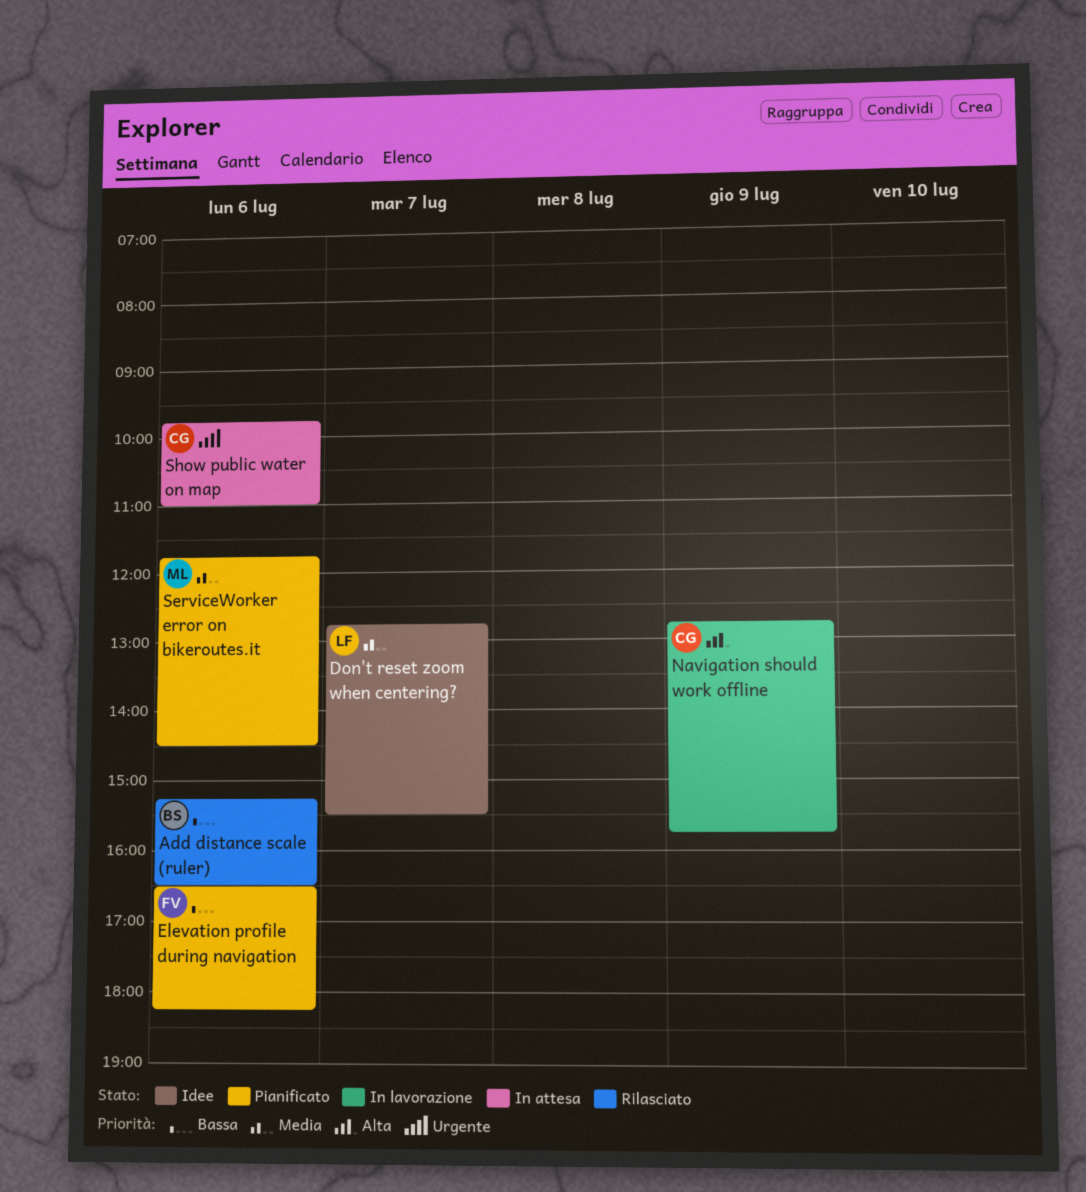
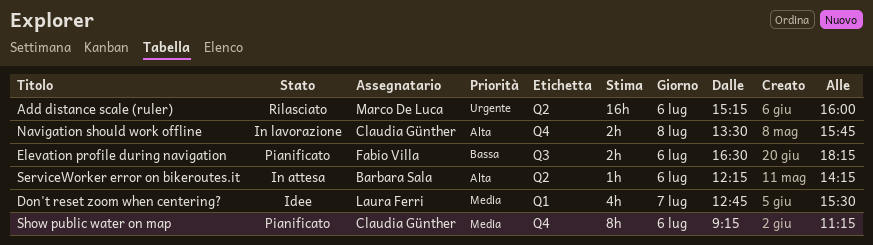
Add distance scale (ruler), owner: Barbara Sala -> Marco De Luca
Add distance scale (ruler), priority: Bassa -> Urgente
Add distance scale (ruler), ends: 16:30 -> 16:00
Navigation should work offline, day: Jul 9 -> Jul 8
Navigation should work offline, begins: 12:45 -> 13:30
ServiceWorker error on bikeroutes.it, status: Pianificato -> In attesa
ServiceWorker error on bikeroutes.it, owner: Marco De Luca -> Barbara Sala
ServiceWorker error on bikeroutes.it, priority: Media -> Alta
ServiceWorker error on bikeroutes.it, begins: 11:45 -> 12:15
ServiceWorker error on bikeroutes.it, ends: 14:30 -> 14:15
Show public water on map, status: In attesa -> Pianificato
Show public water on map, priority: Urgente -> Media
Show public water on map, begins: 09:45 -> 09:15
Show public water on map, ends: 11:00 -> 11:15

